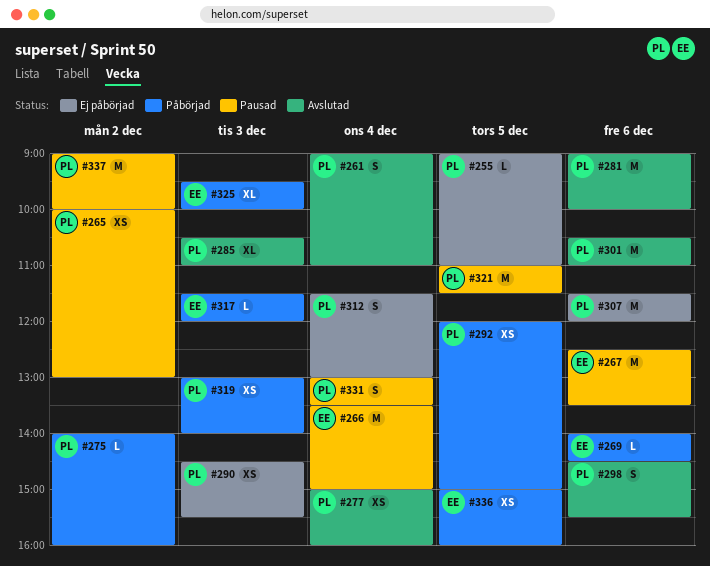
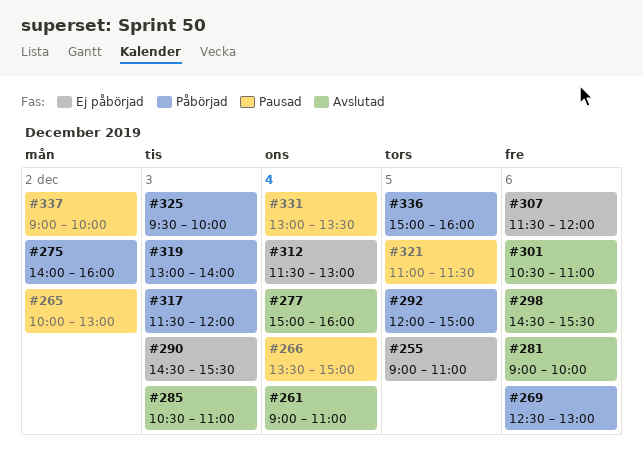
#267: present -> none
#269, begins: 14:00 -> 12:30
#269, ends: 14:30 -> 13:00

